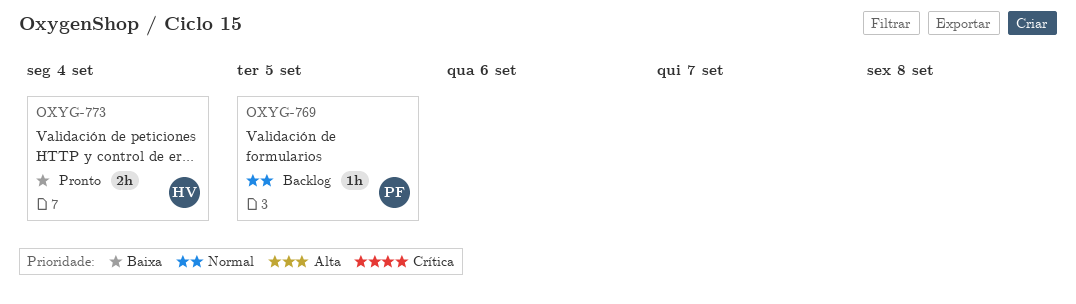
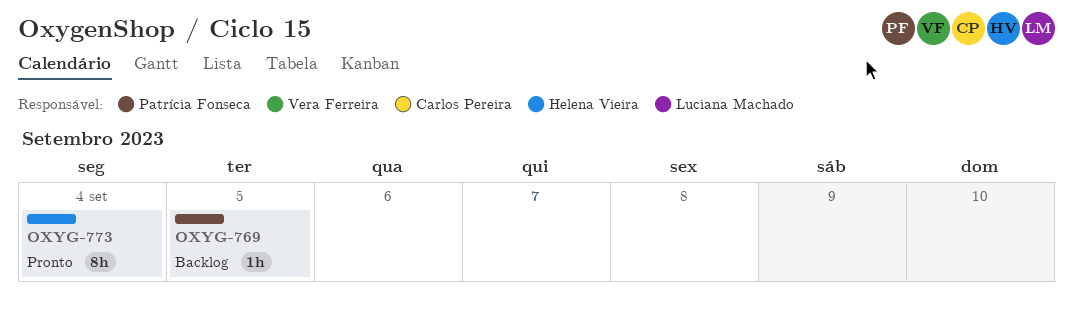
OXYG-773, estimate: 2h -> 8h

